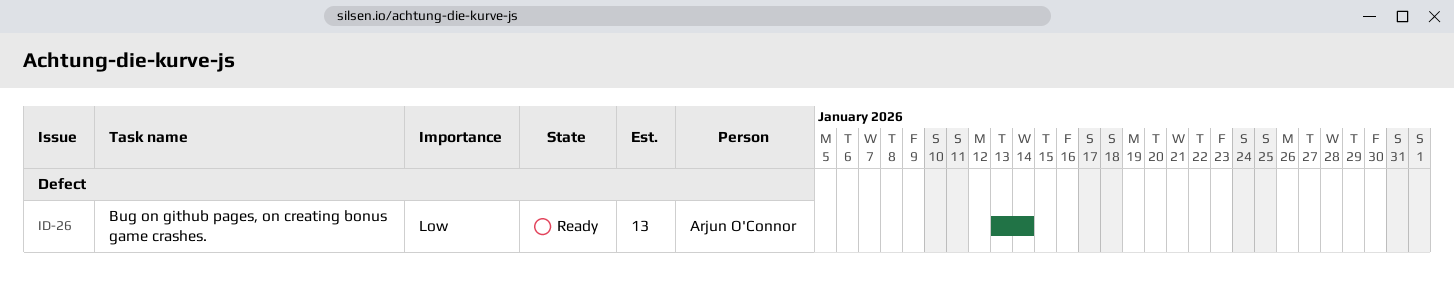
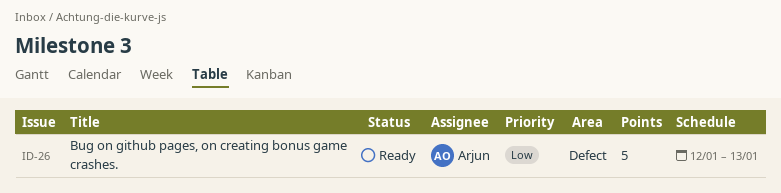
ID-26, estimate: 13 -> 5
ID-26, start: Jan 13 -> Jan 12
ID-26, due: Jan 14 -> Jan 13

